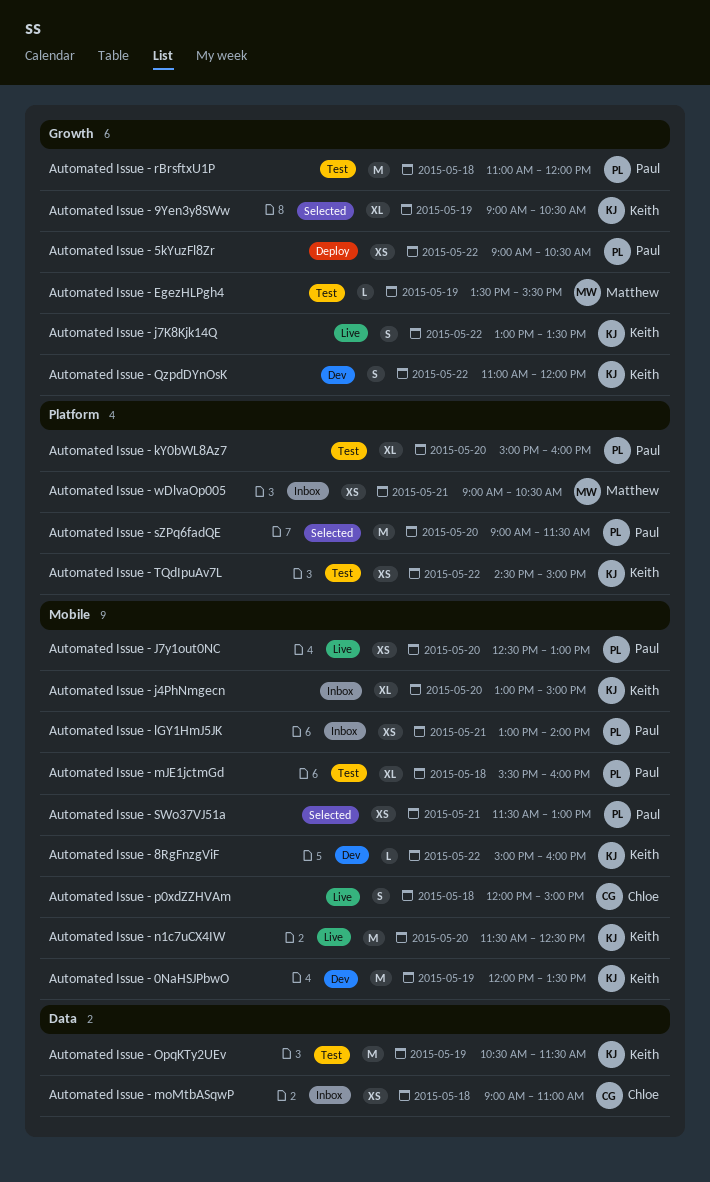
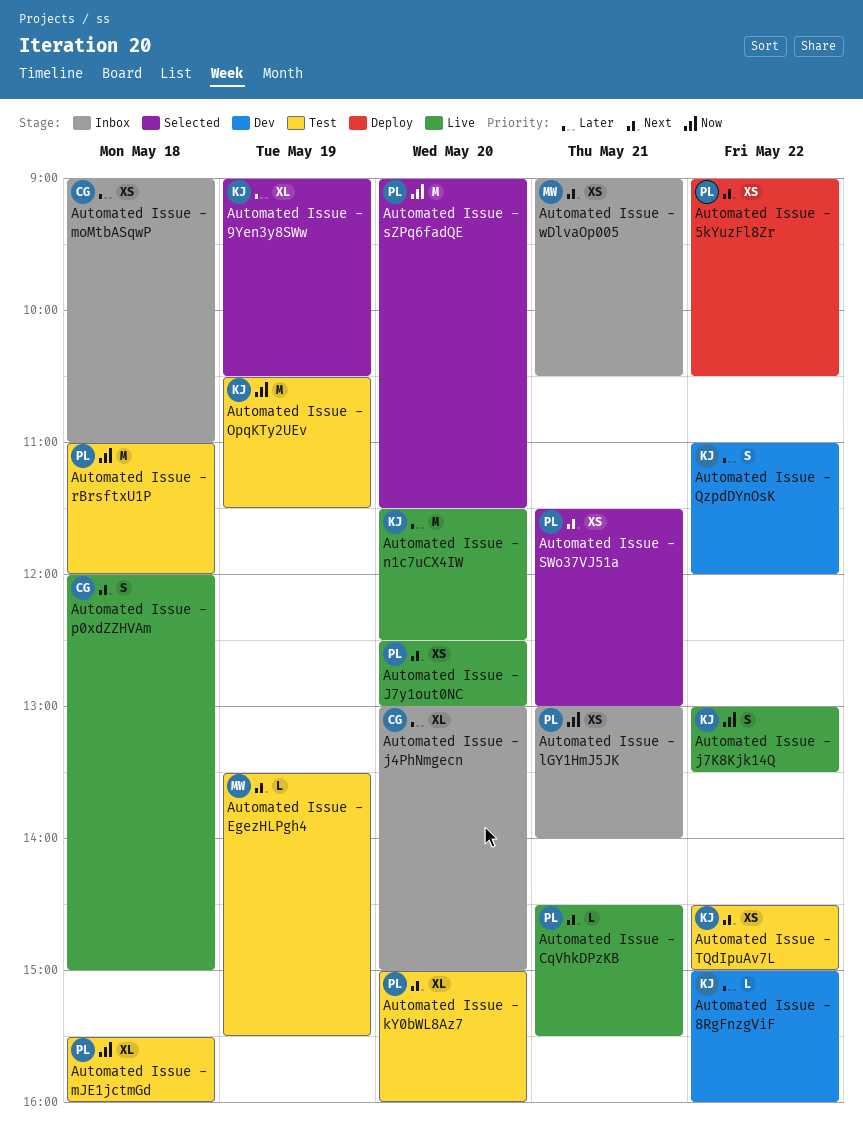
Automated Issue - 0NaHSJPbwO: present -> none
Automated Issue - CqVhkDPzKB: none -> present
Automated Issue - j4PhNmgecn, owner: Keith -> Chloe

